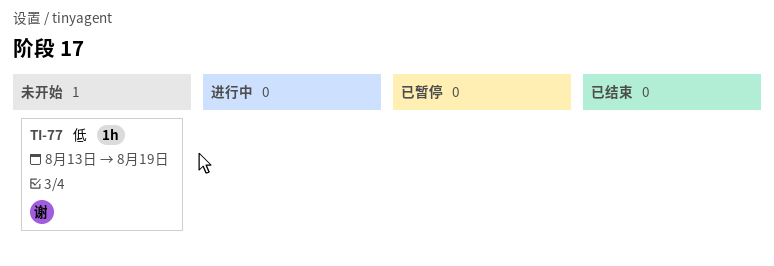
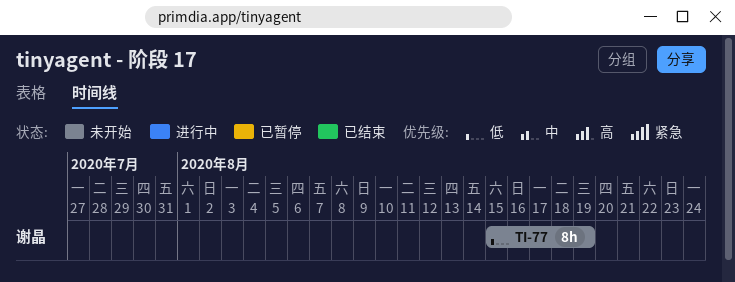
TI-77, estimate: 1h -> 8h
TI-77, start: Aug 13 -> Aug 15

